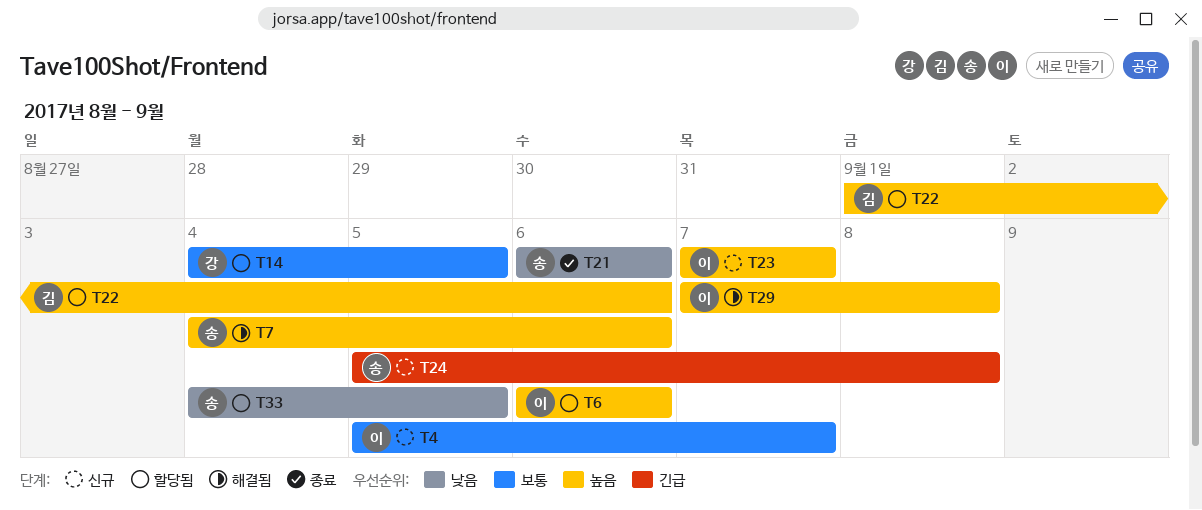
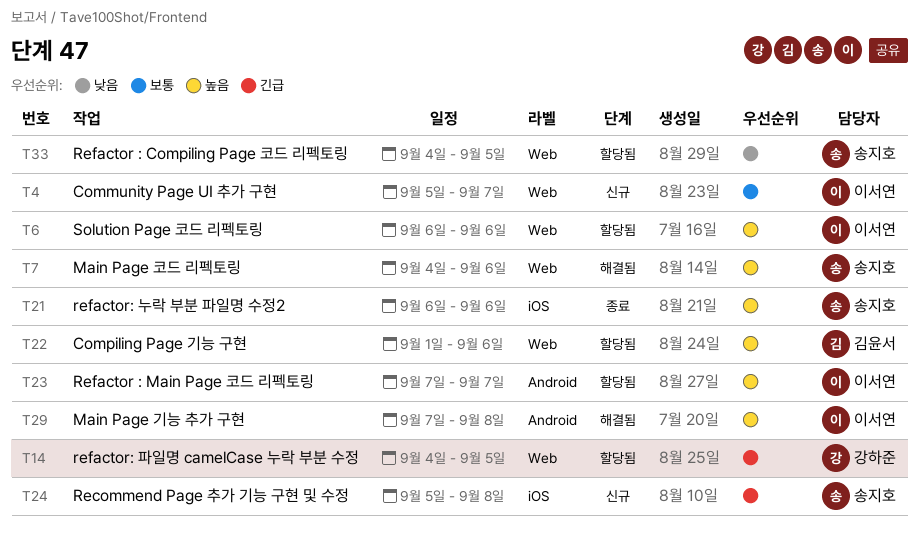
T14, priority: 보통 -> 긴급
T21, priority: 낮음 -> 높음
T23, status: 신규 -> 할당됨

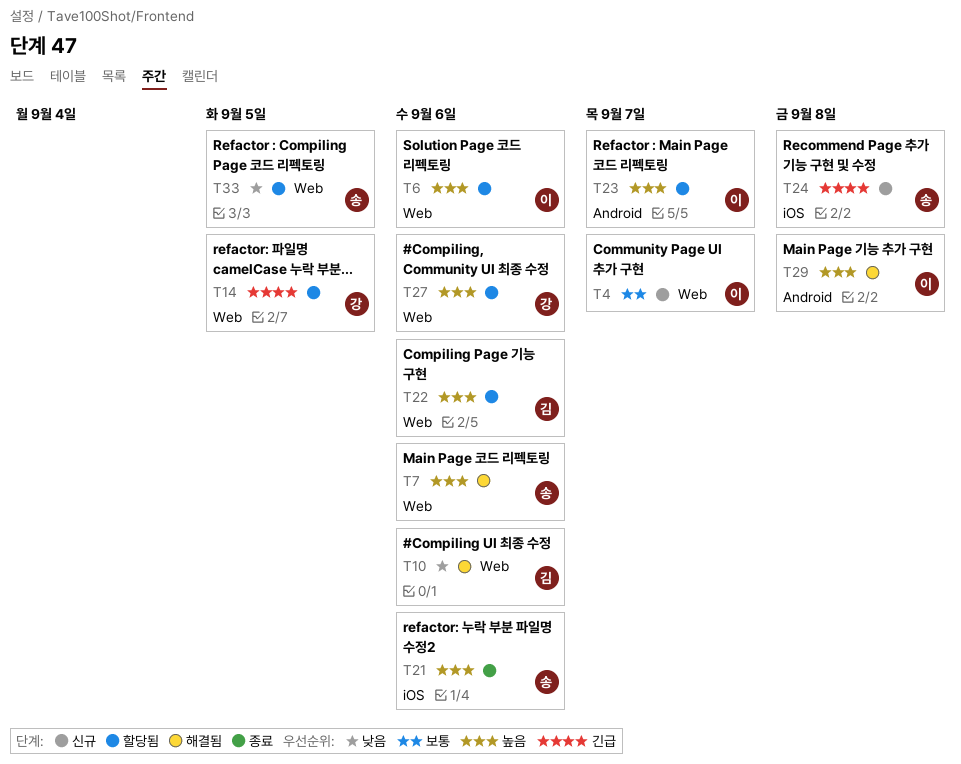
T10: none -> present
T27: none -> present

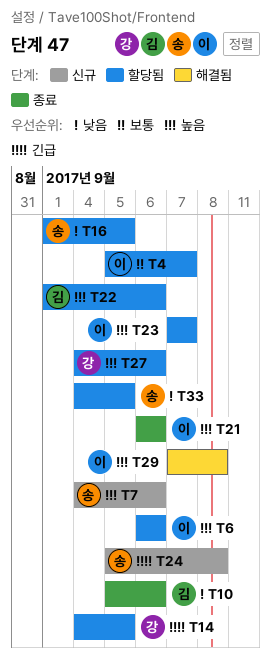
T4, status: 신규 -> 할당됨
T7, status: 해결됨 -> 신규
T10, status: 해결됨 -> 종료
T16: none -> present
T21, owner: 송 -> 이

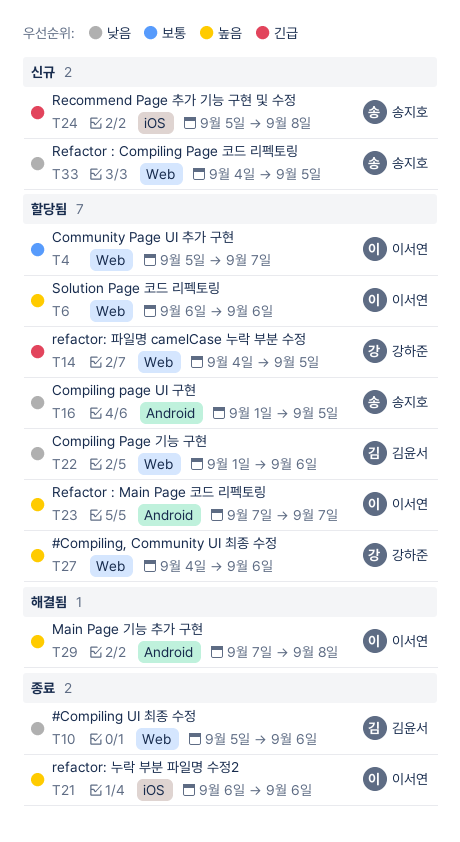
T7: present -> none
T22, priority: 높음 -> 낮음
T33, status: 할당됨 -> 신규

